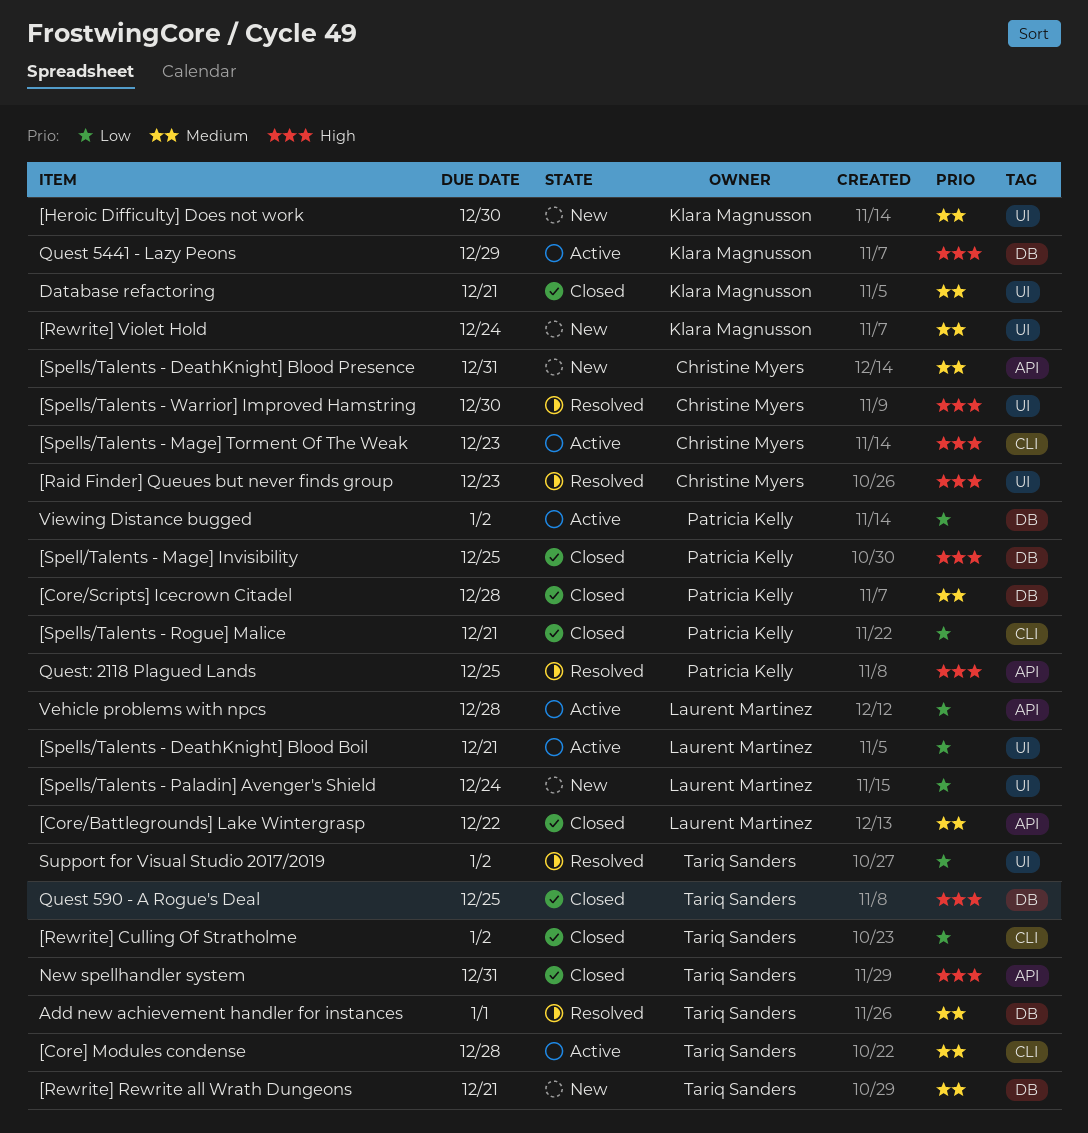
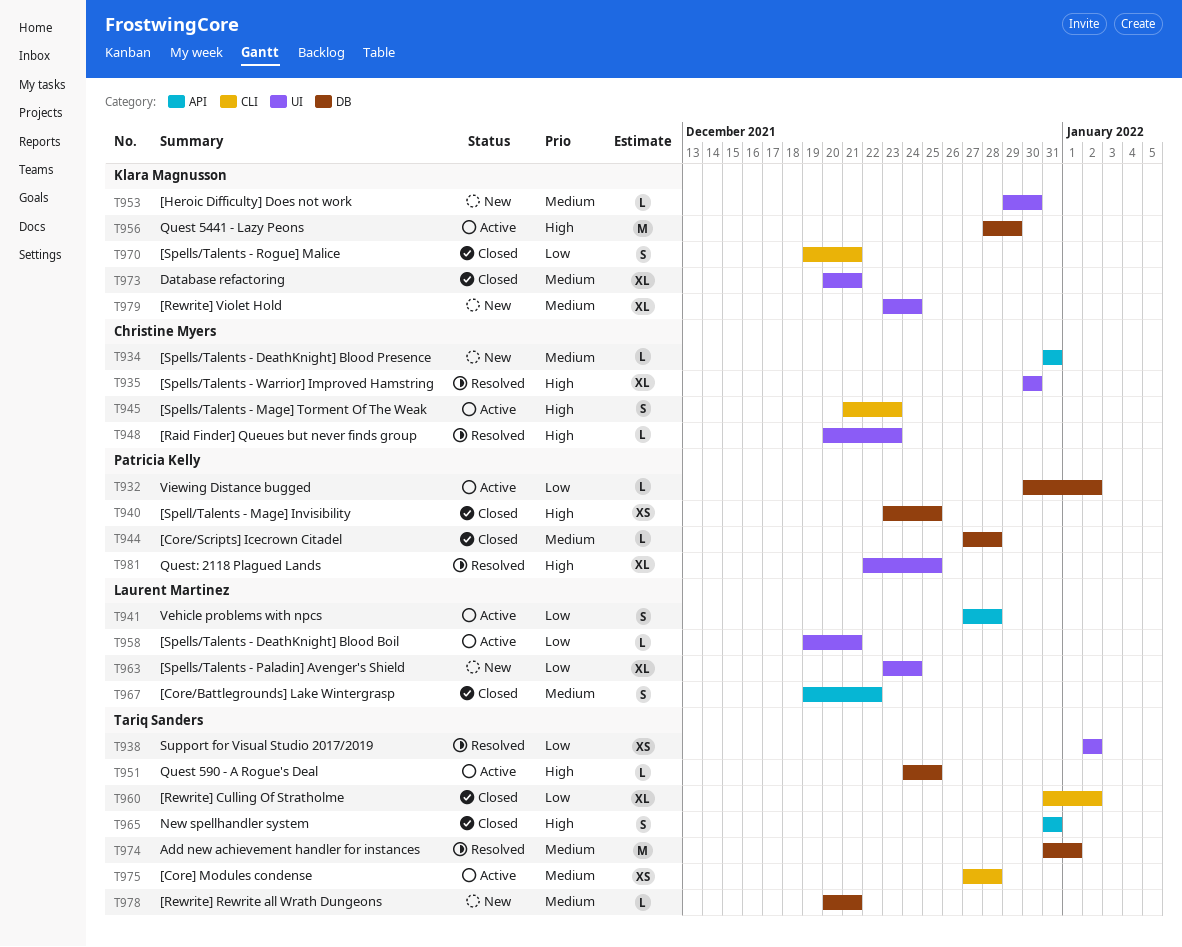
[Spells/Talents - Rogue] Malice, owner: Patricia Kelly -> Klara Magnusson
Quest 590 - A Rogue's Deal, status: Closed -> Active
Quest: 2118 Plagued Lands, label: API -> UI

